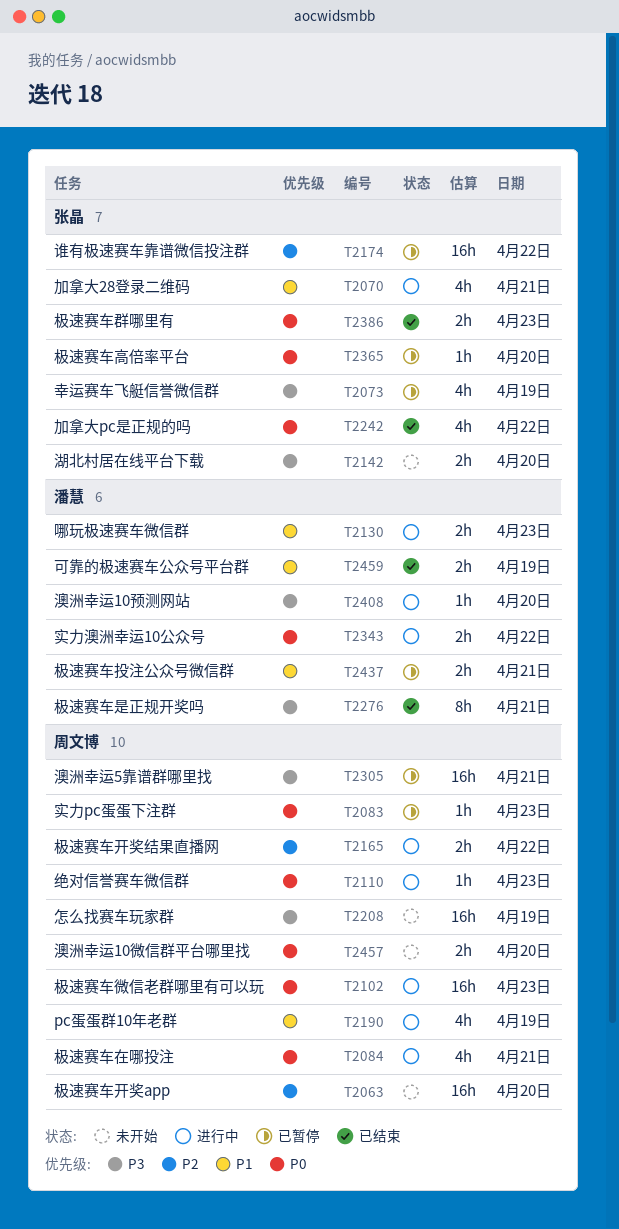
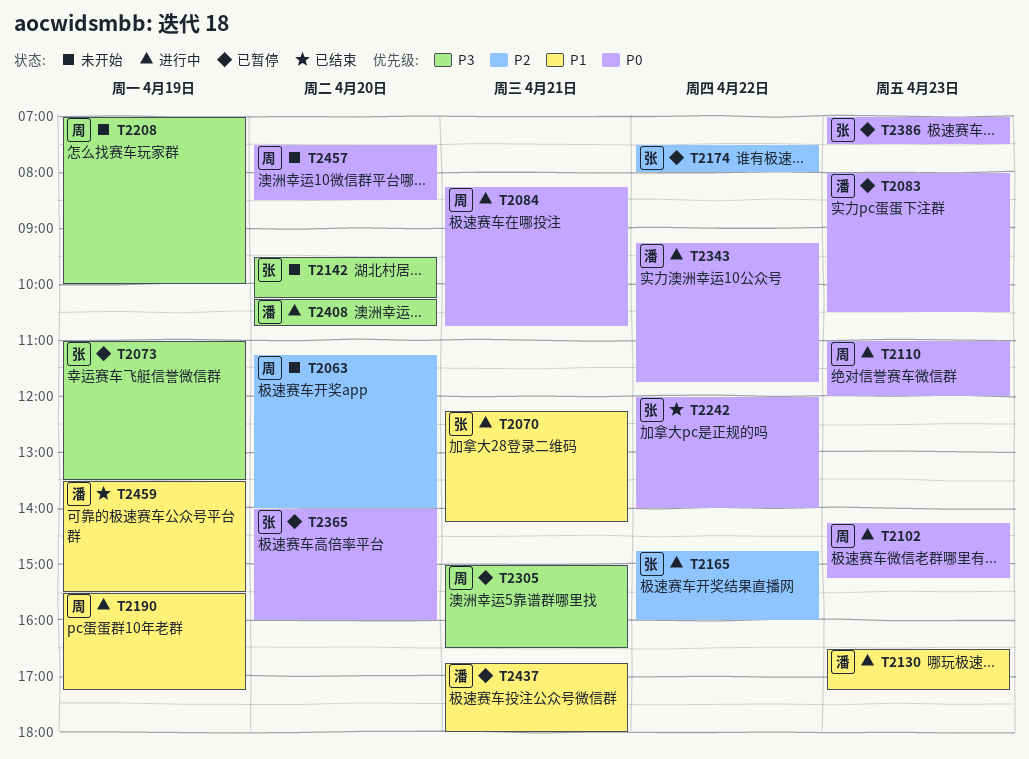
T2083, owner: 周文博 -> 潘慧
T2165, owner: 周文博 -> 张晶
T2276: present -> none
T2386, status: 已结束 -> 已暂停

